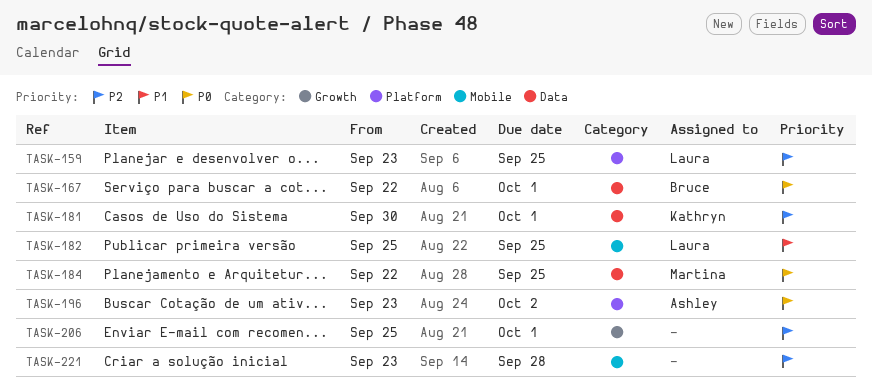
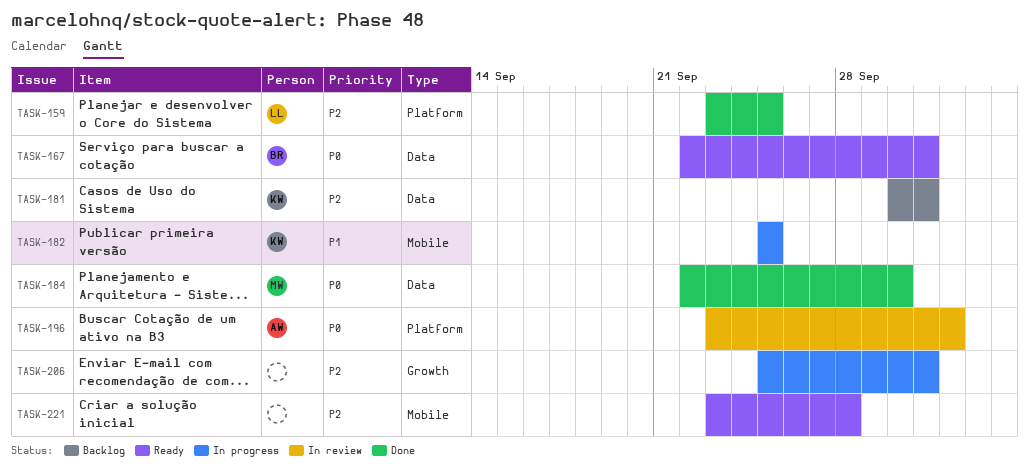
TASK-182, owner: Laura -> Kathryn
TASK-184, due: Sep 25 -> Sep 30

